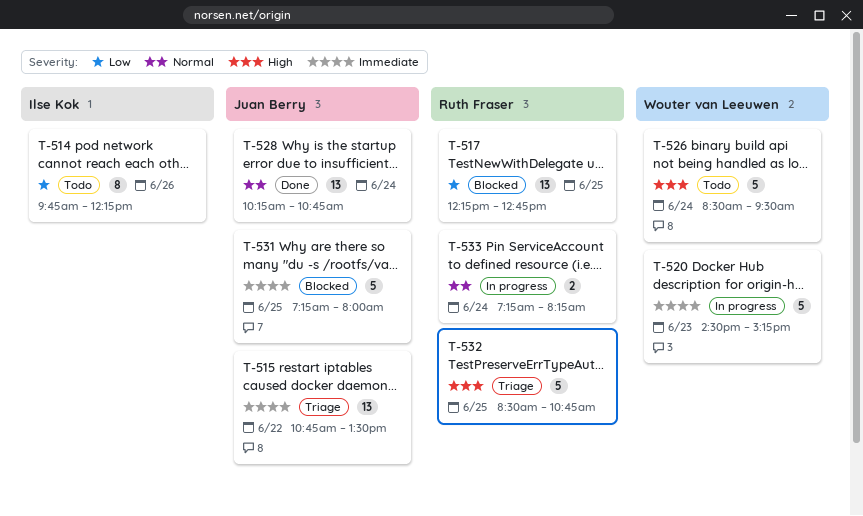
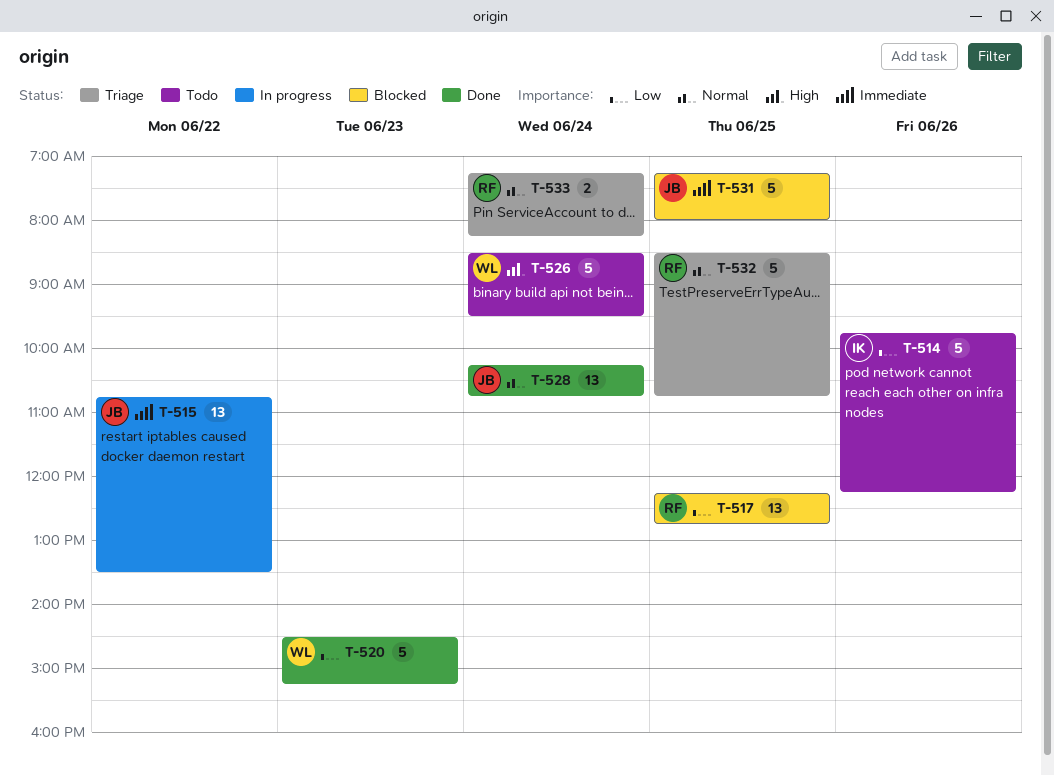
T-514, estimate: 8 -> 5
T-515, status: Triage -> In progress
T-520, status: In progress -> Done
T-520, priority: Immediate -> Low
T-532, priority: High -> Normal
T-533, status: In progress -> Triage

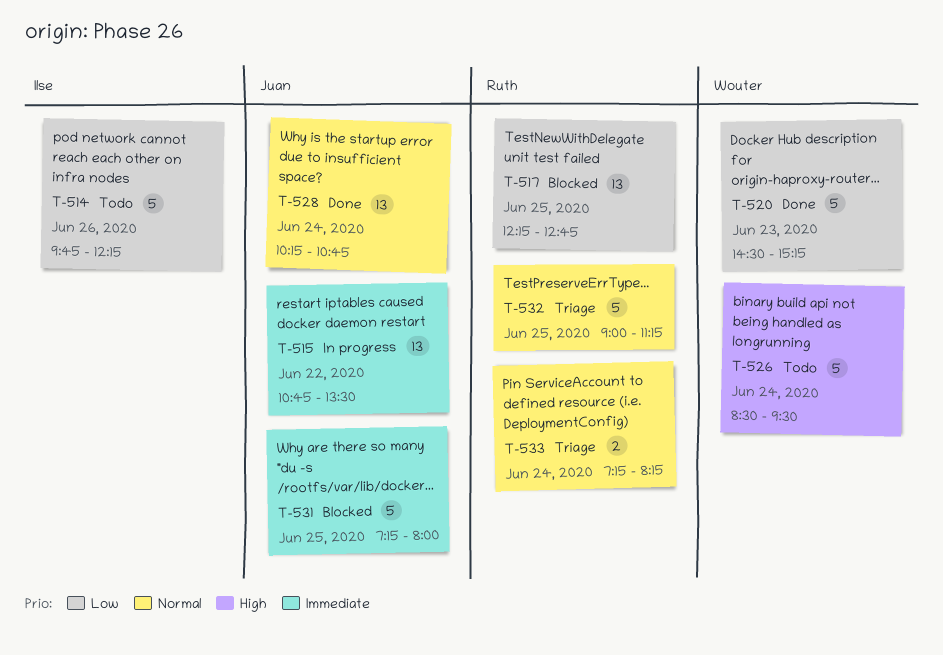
T-532, begins: 08:30 -> 09:00
T-532, ends: 10:45 -> 11:15

